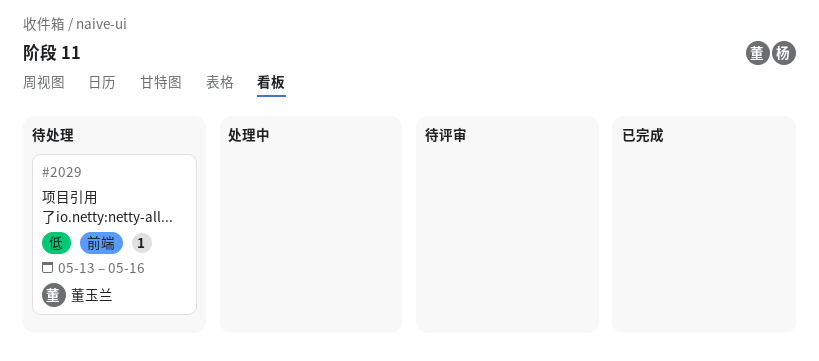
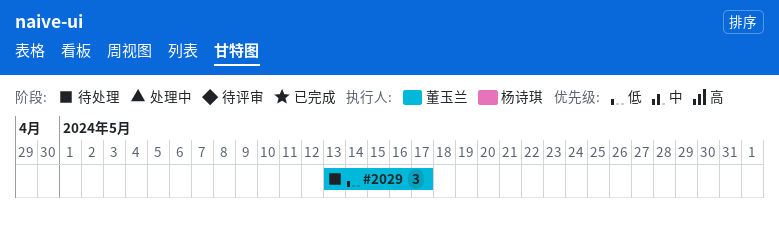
#2029, estimate: 1 -> 3
#2029, due: May 16 -> May 17

